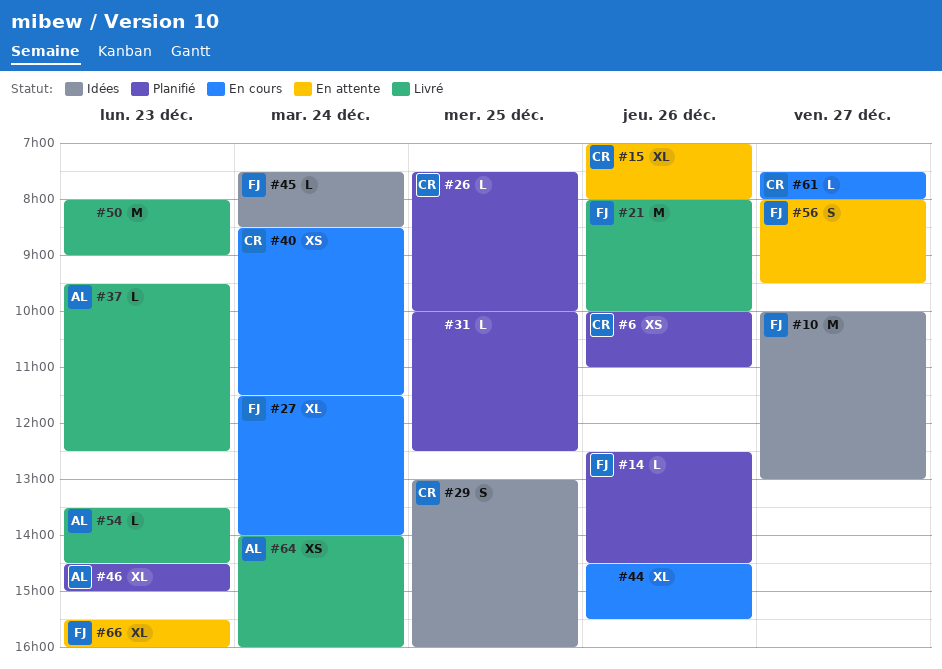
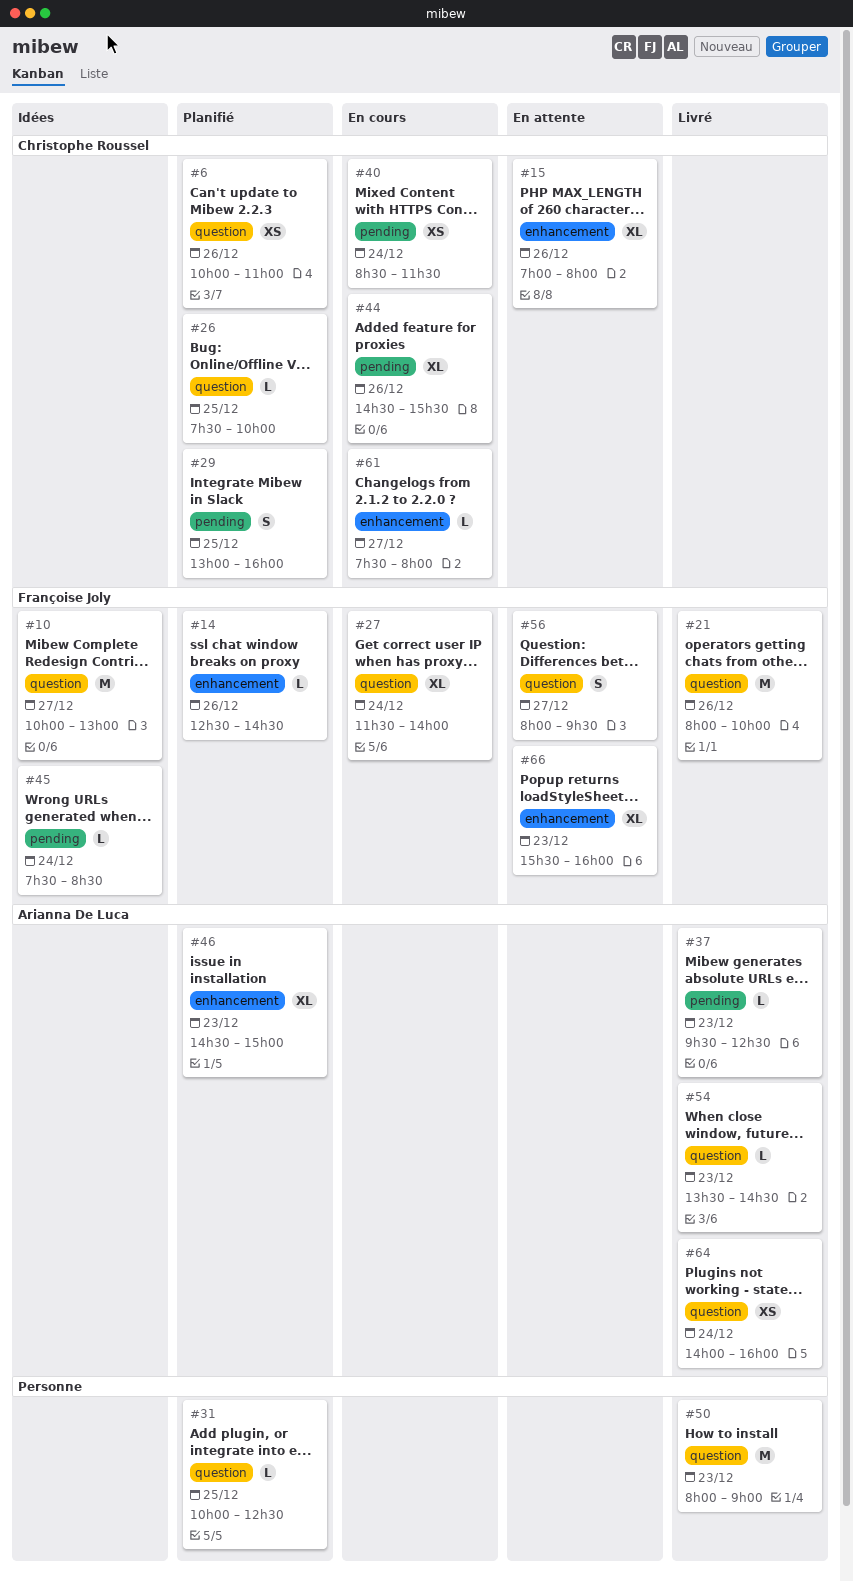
#29, status: Idées -> Planifié
#44, owner: none -> Christophe Roussel

